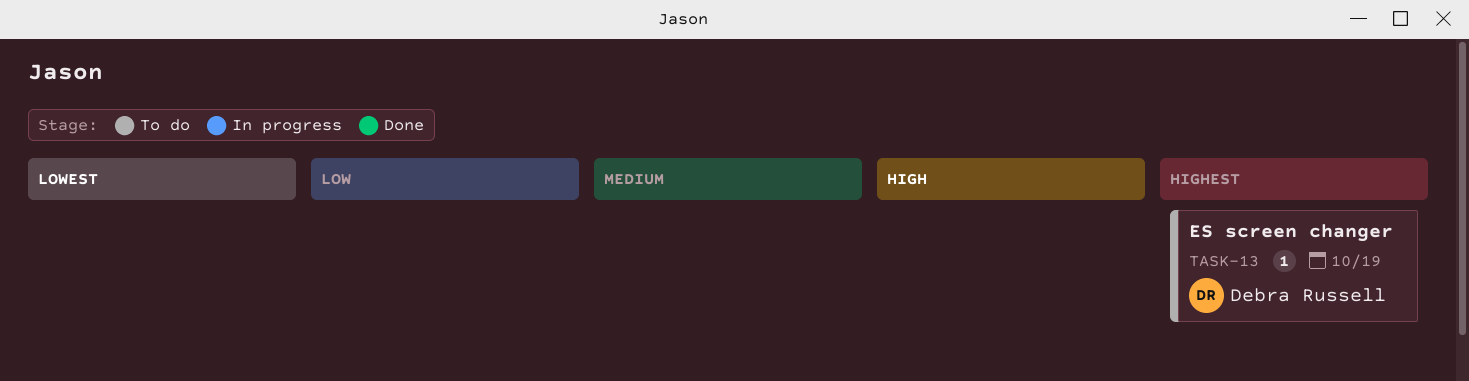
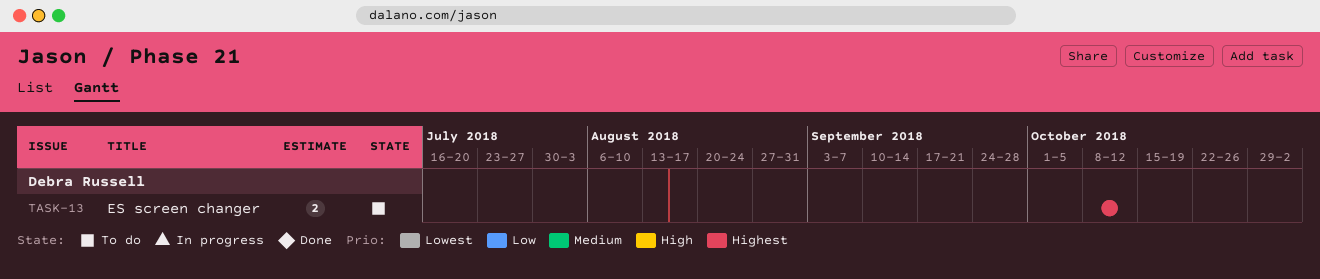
TASK-13, estimate: 1 -> 2
TASK-13, due: Oct 19 -> Oct 12

